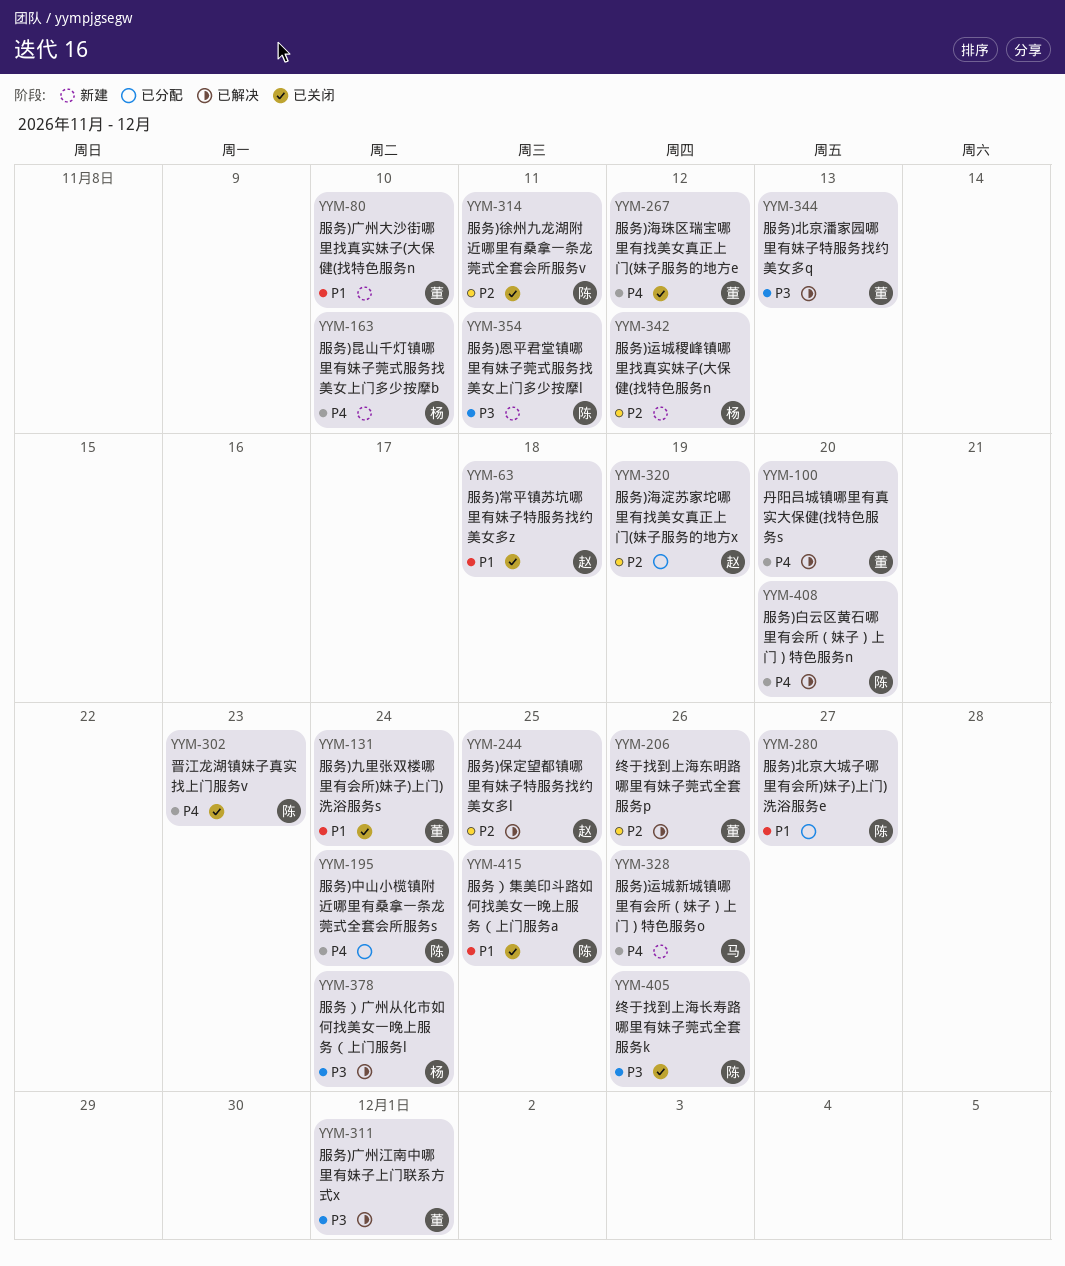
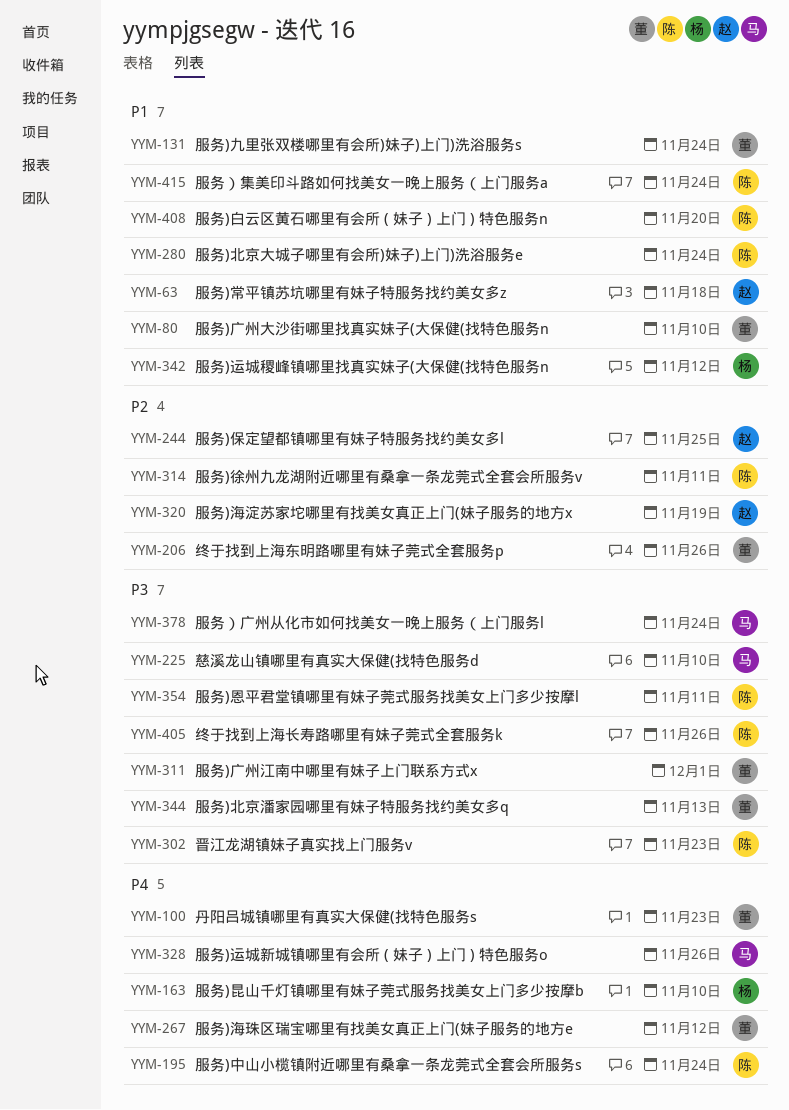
YYM-100, due: Nov 20 -> Nov 23
YYM-225: none -> present
YYM-280, due: Nov 27 -> Nov 24
YYM-302, priority: P4 -> P3
YYM-342, priority: P2 -> P1
YYM-378, owner: 杨 -> 马
YYM-408, priority: P4 -> P1
YYM-415, due: Nov 25 -> Nov 24

